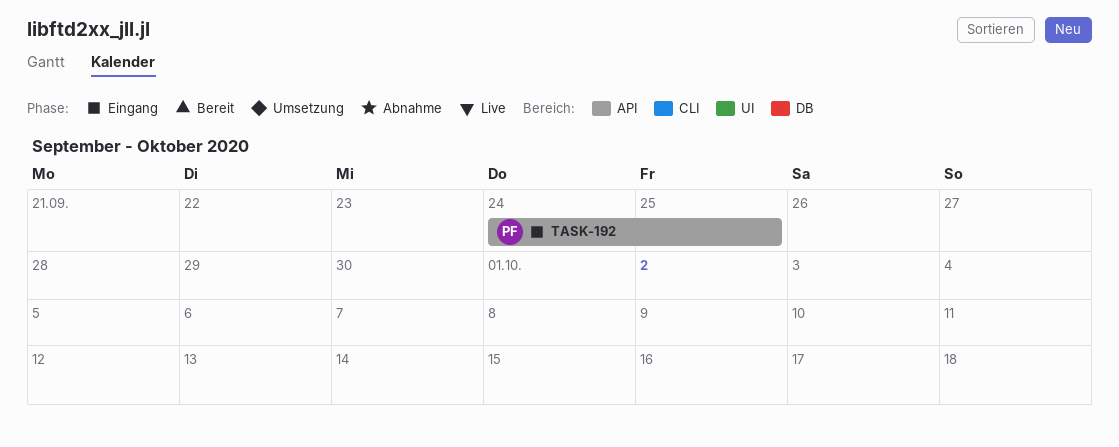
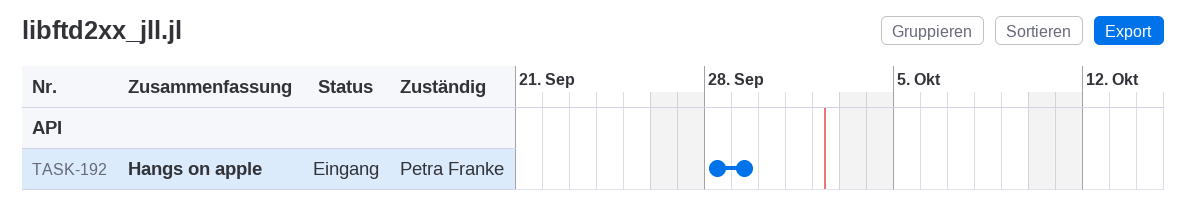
TASK-192, start: Sep 24 -> Sep 28
TASK-192, due: Sep 25 -> Sep 29

